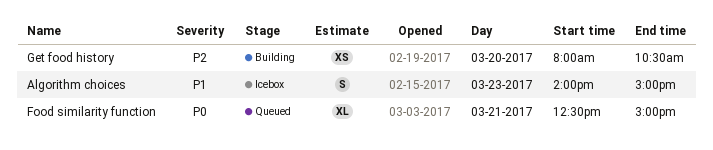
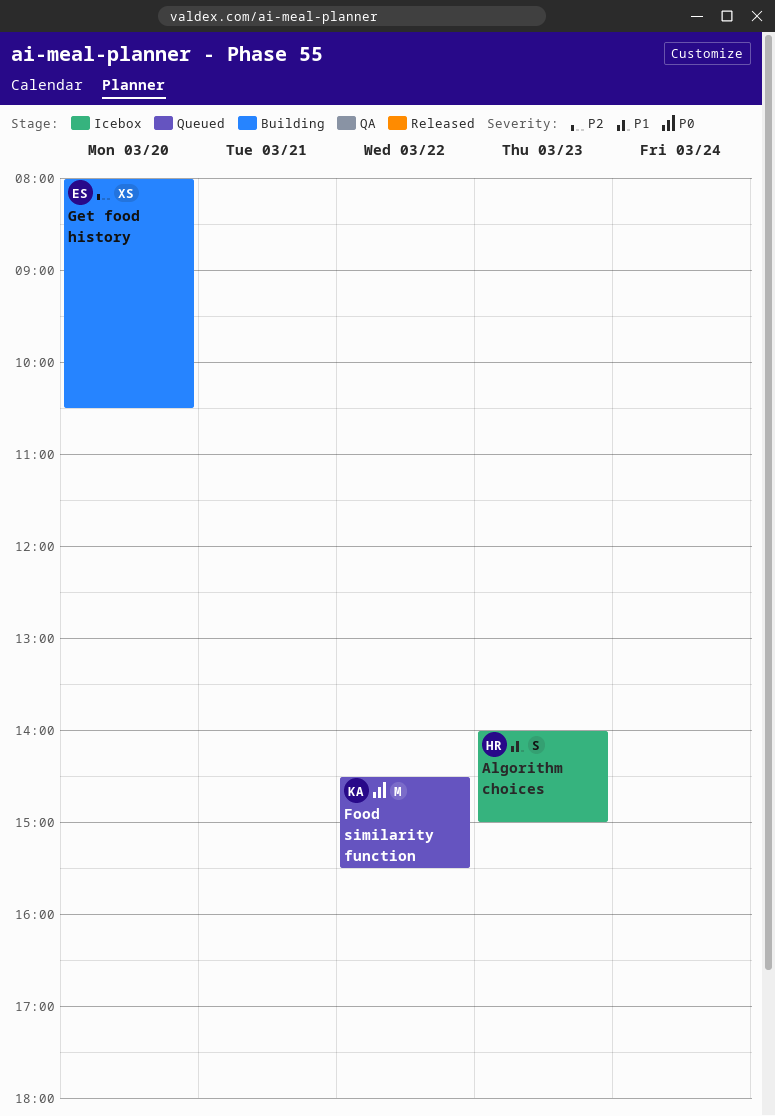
Food similarity function, estimate: XL -> M
Food similarity function, day: Mar 21 -> Mar 22
Food similarity function, begins: 12:30 -> 14:30
Food similarity function, ends: 15:00 -> 15:30

